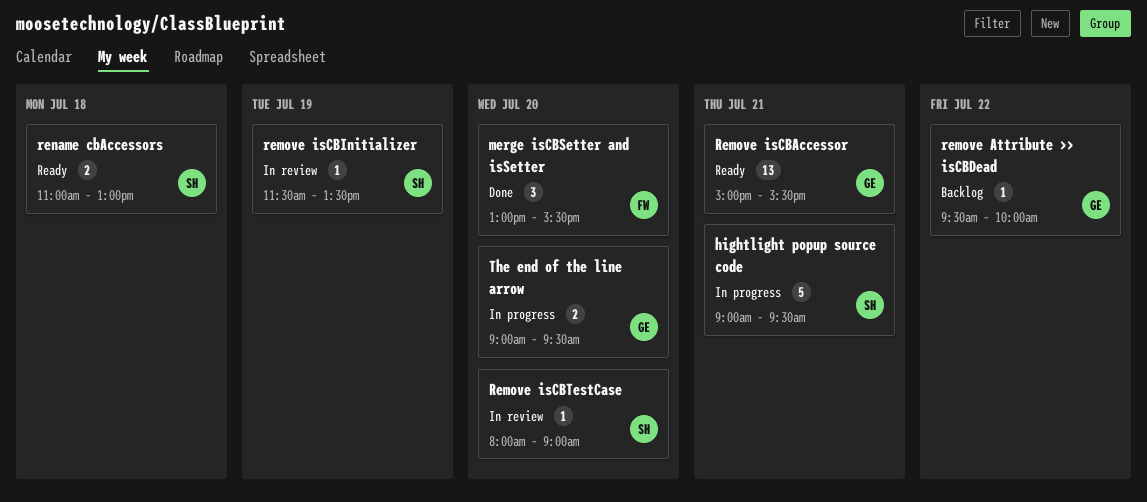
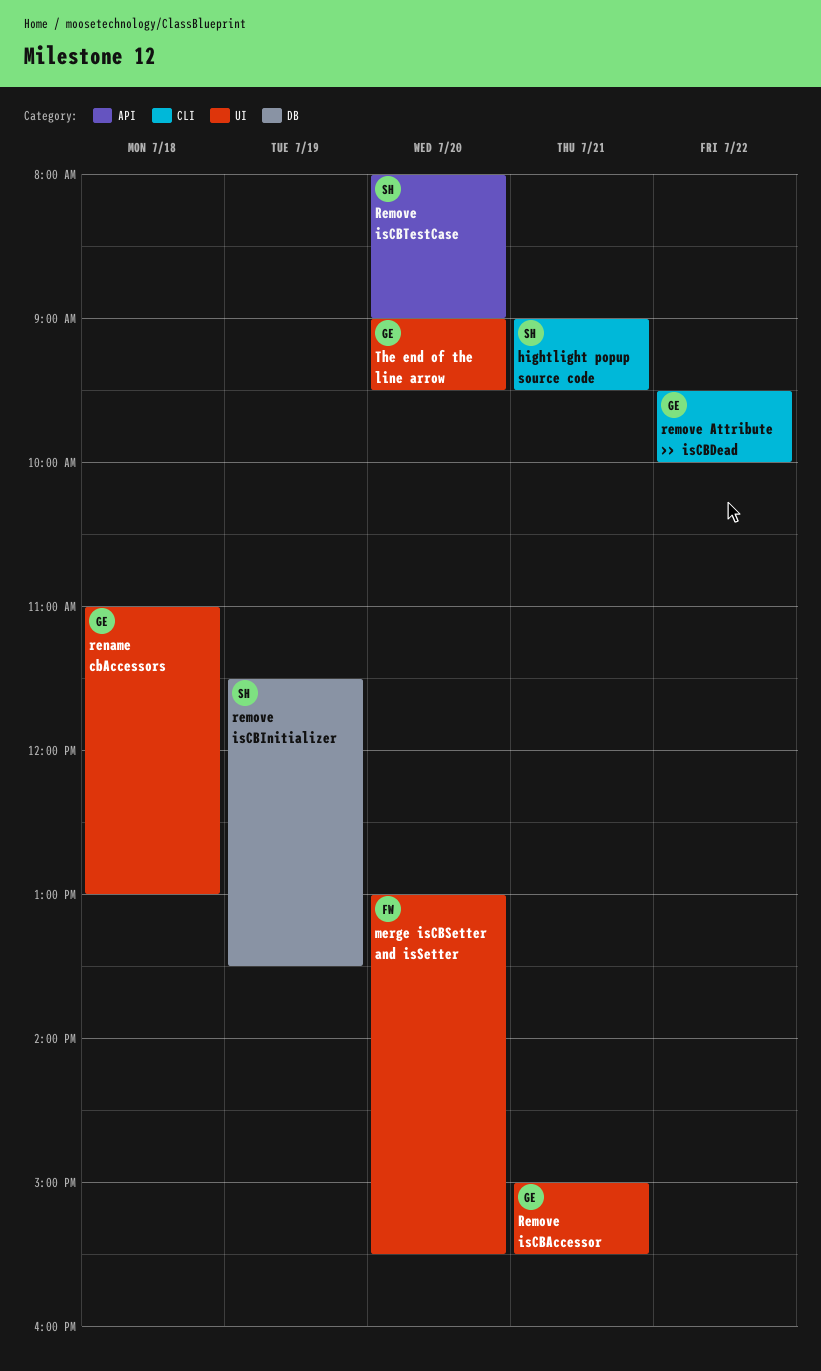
rename cbAccessors, owner: SH -> GE

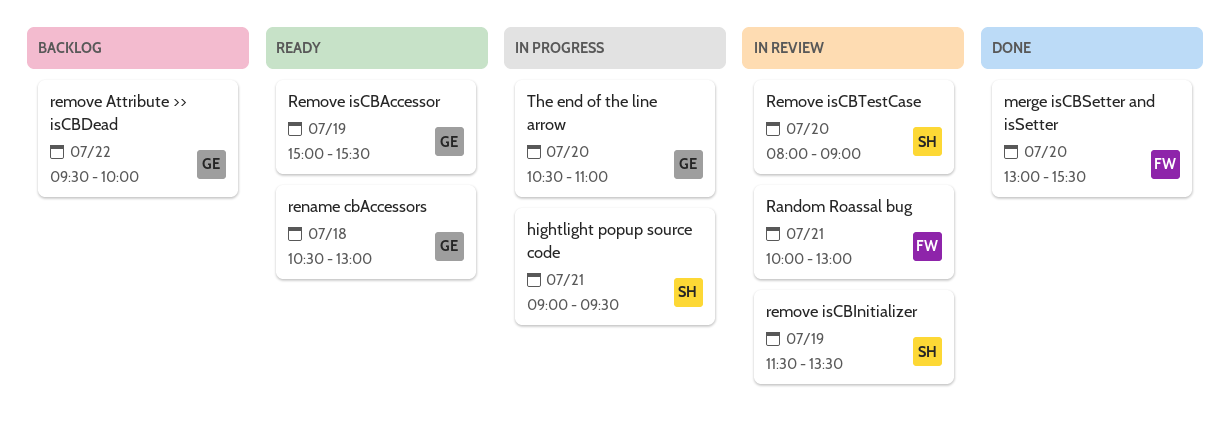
Random Roassal bug: none -> present
Remove isCBAccessor, day: Jul 21 -> Jul 19
rename cbAccessors, begins: 11:00 -> 10:30
The end of the line arrow, begins: 09:00 -> 10:30
The end of the line arrow, ends: 09:30 -> 11:00

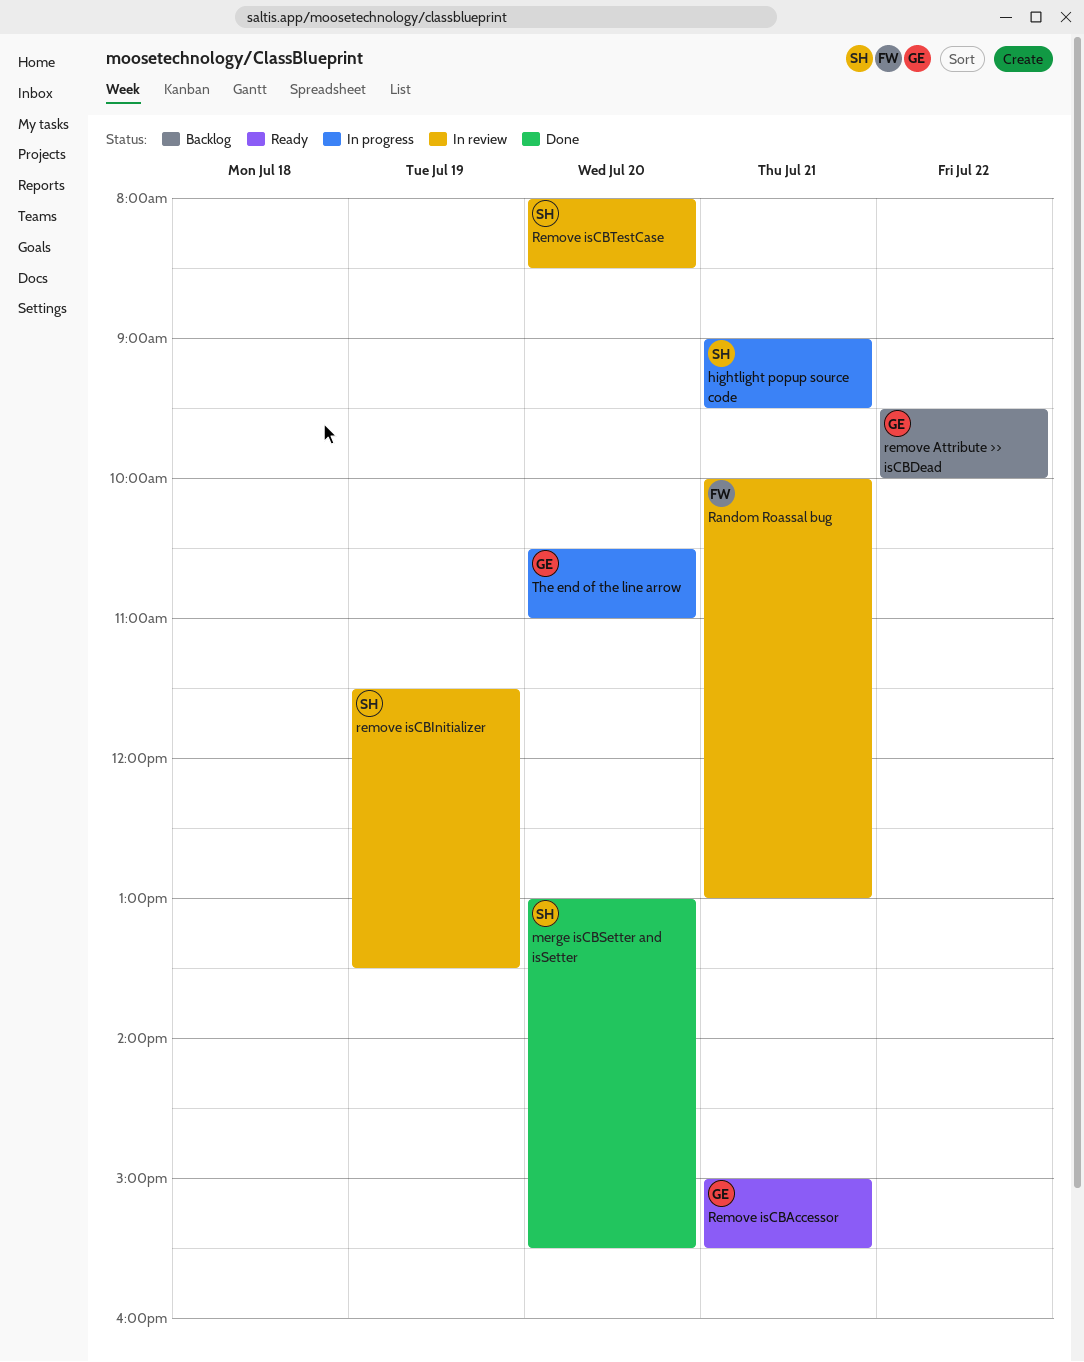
merge isCBSetter and isSetter, owner: FW -> SH
Remove isCBAccessor, day: Jul 19 -> Jul 21
Remove isCBTestCase, ends: 09:00 -> 08:30
rename cbAccessors: present -> none

